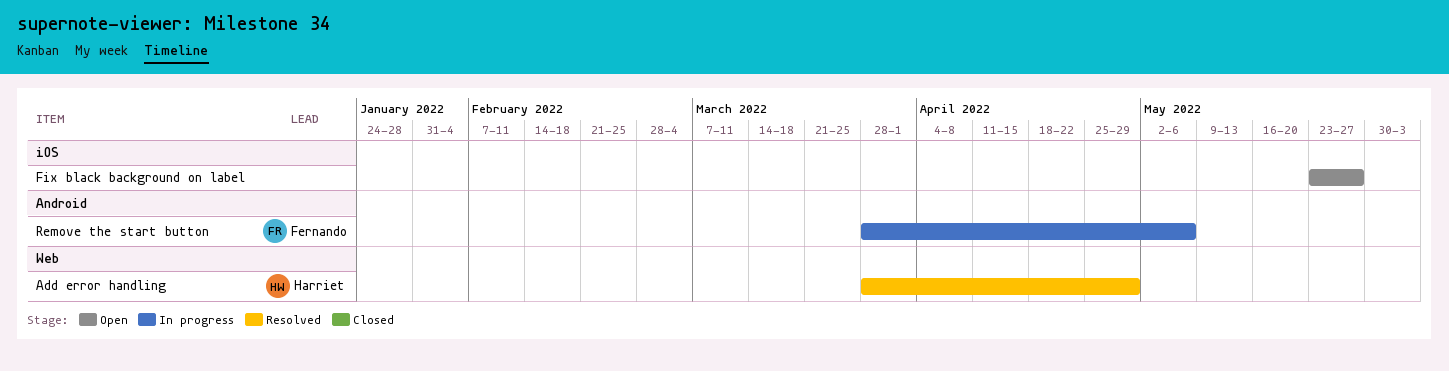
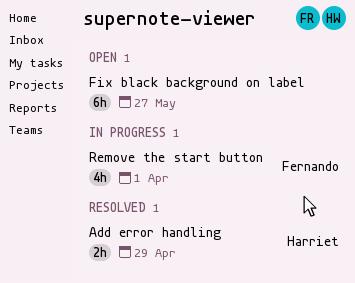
Remove the start button, due: May 6 -> Apr 1

